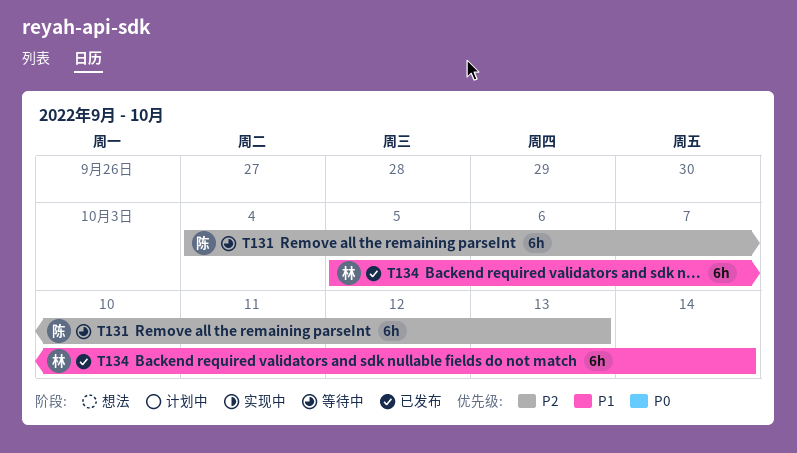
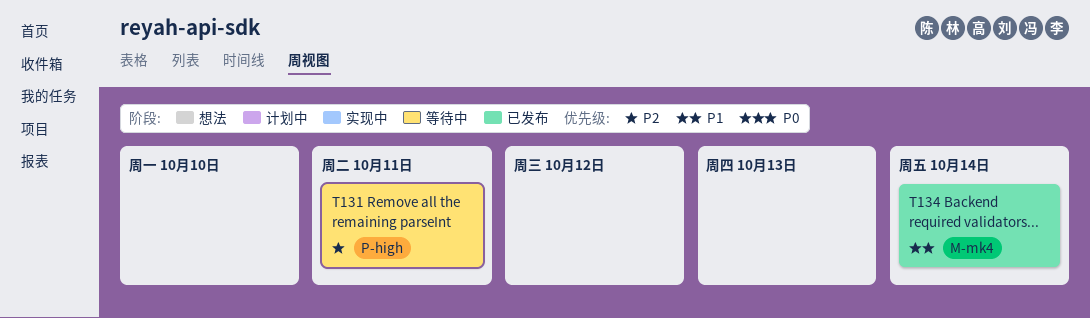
T131, due: Oct 13 -> Oct 11

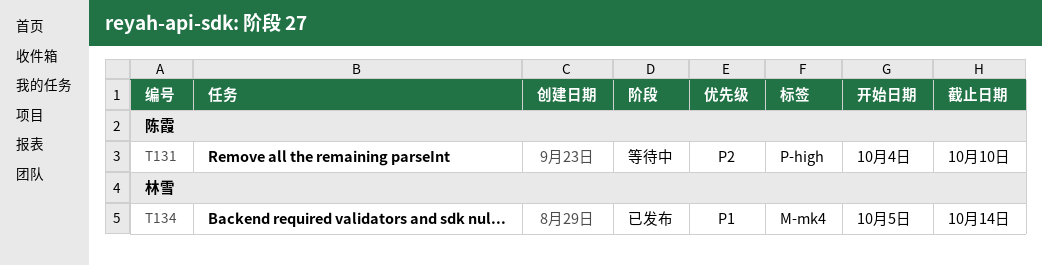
T131, due: Oct 11 -> Oct 10

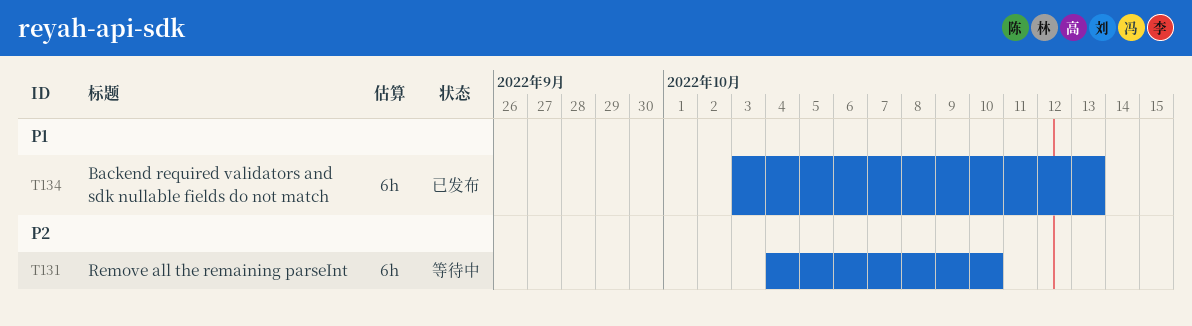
T134, start: Oct 5 -> Oct 3
T134, due: Oct 14 -> Oct 13

